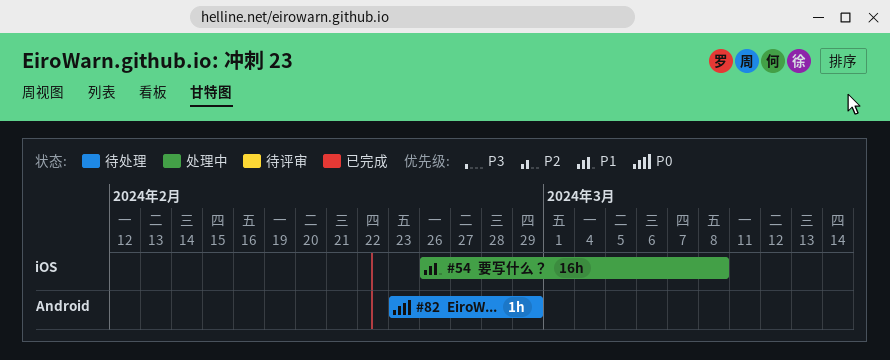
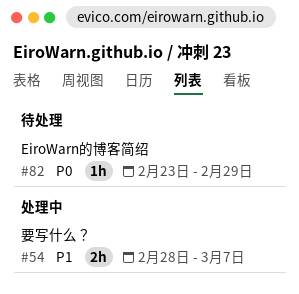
#54, estimate: 16h -> 2h
#54, start: Feb 26 -> Feb 28
#54, due: Mar 8 -> Mar 7

